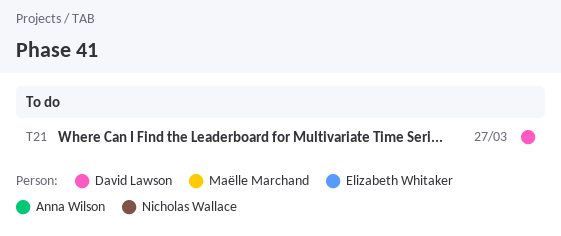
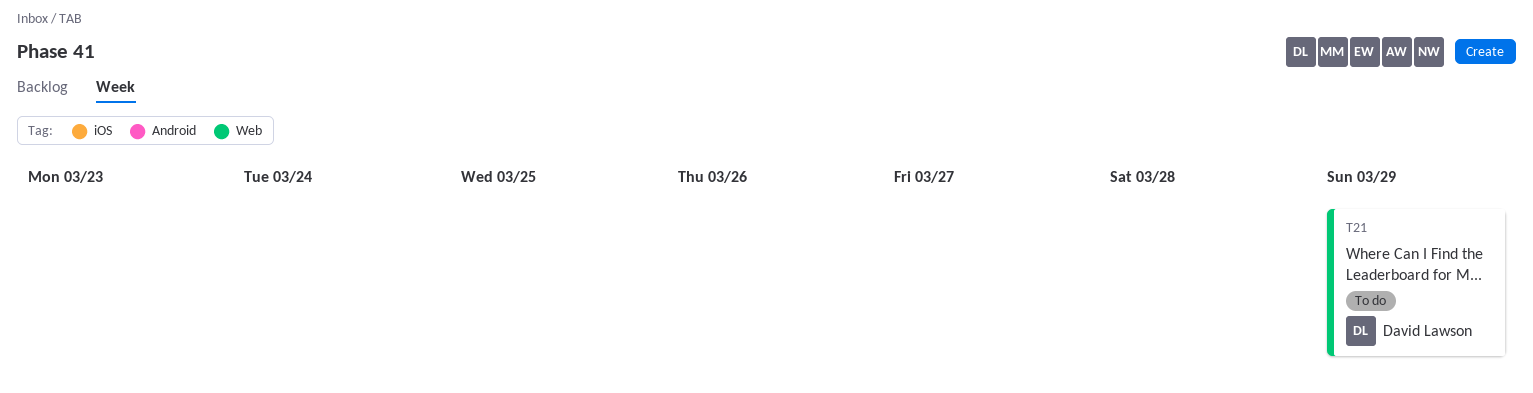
T21, due: Mar 27 -> Mar 29

